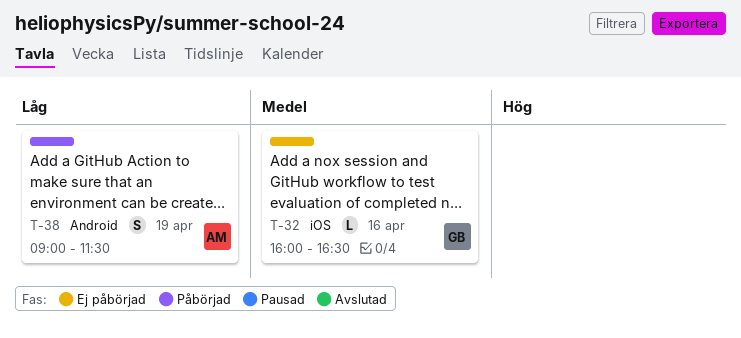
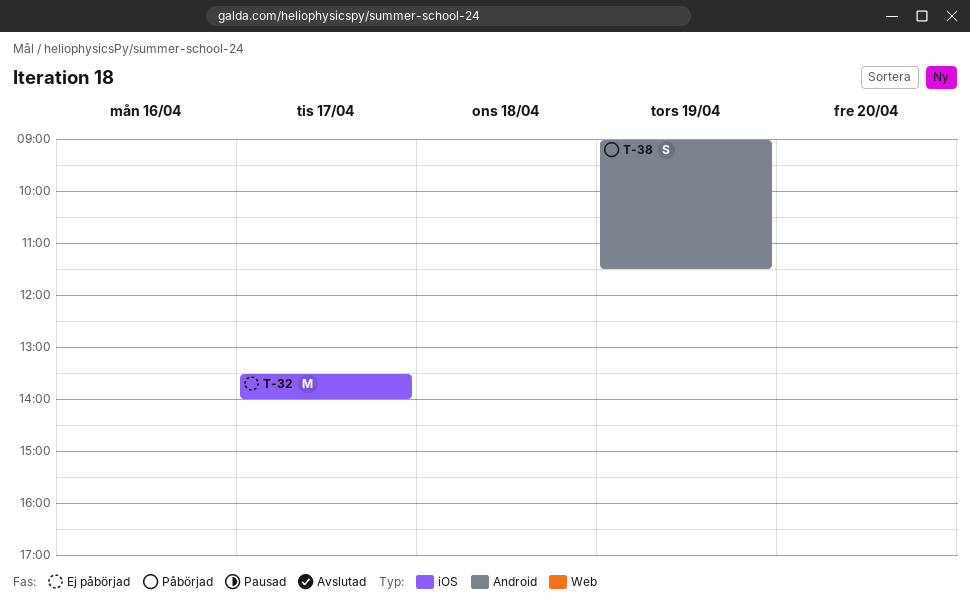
T-32, estimate: L -> M
T-32, day: Apr 16 -> Apr 17
T-32, begins: 16:00 -> 13:30
T-32, ends: 16:30 -> 14:00

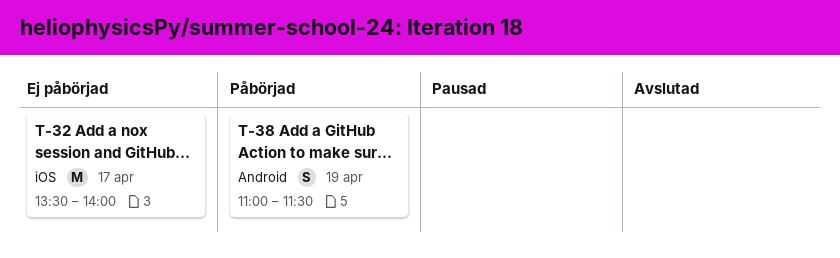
T-38, begins: 09:00 -> 11:00

